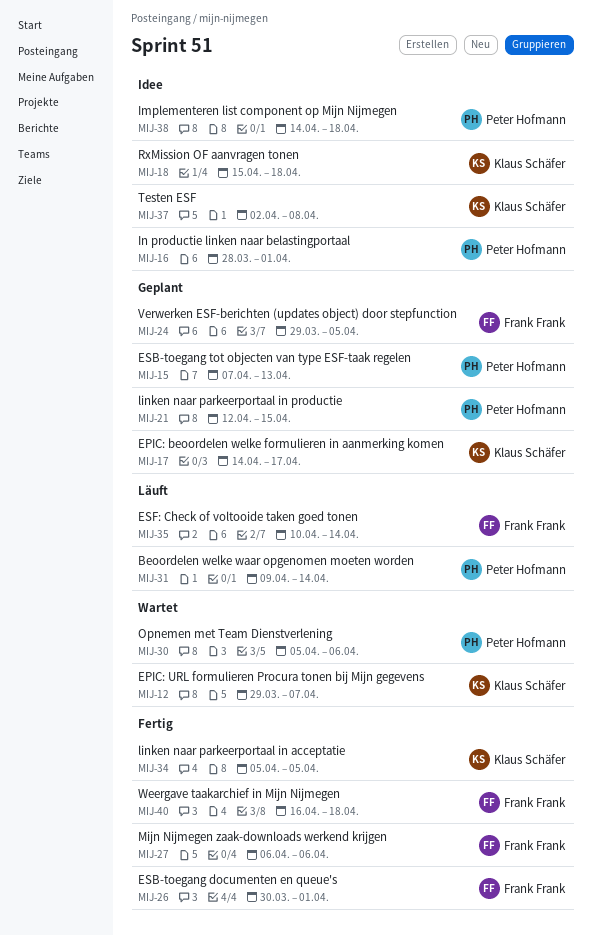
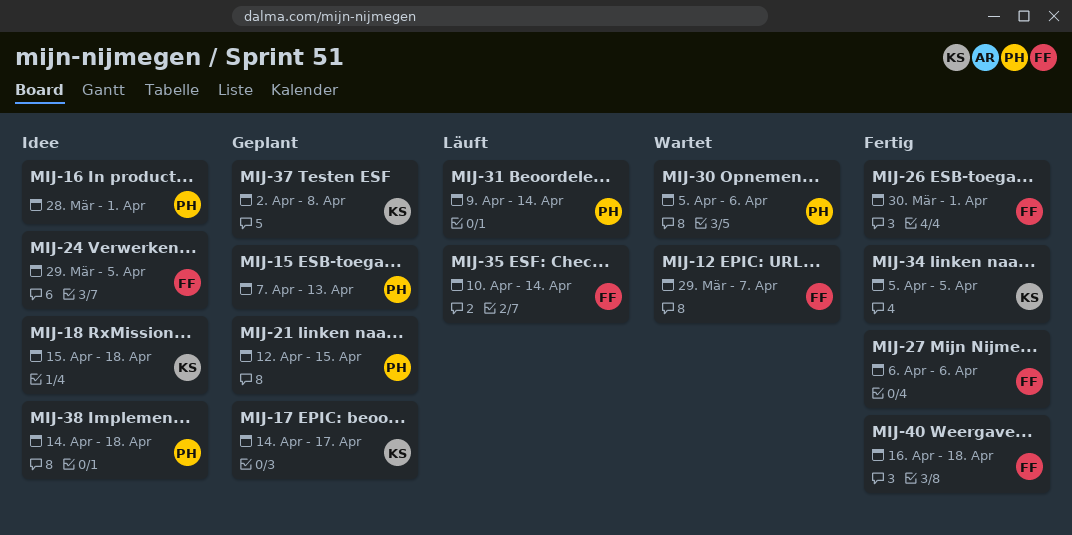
MIJ-12, owner: Klaus Schäfer -> Frank Frank
MIJ-24, status: Geplant -> Idee
MIJ-37, status: Idee -> Geplant

